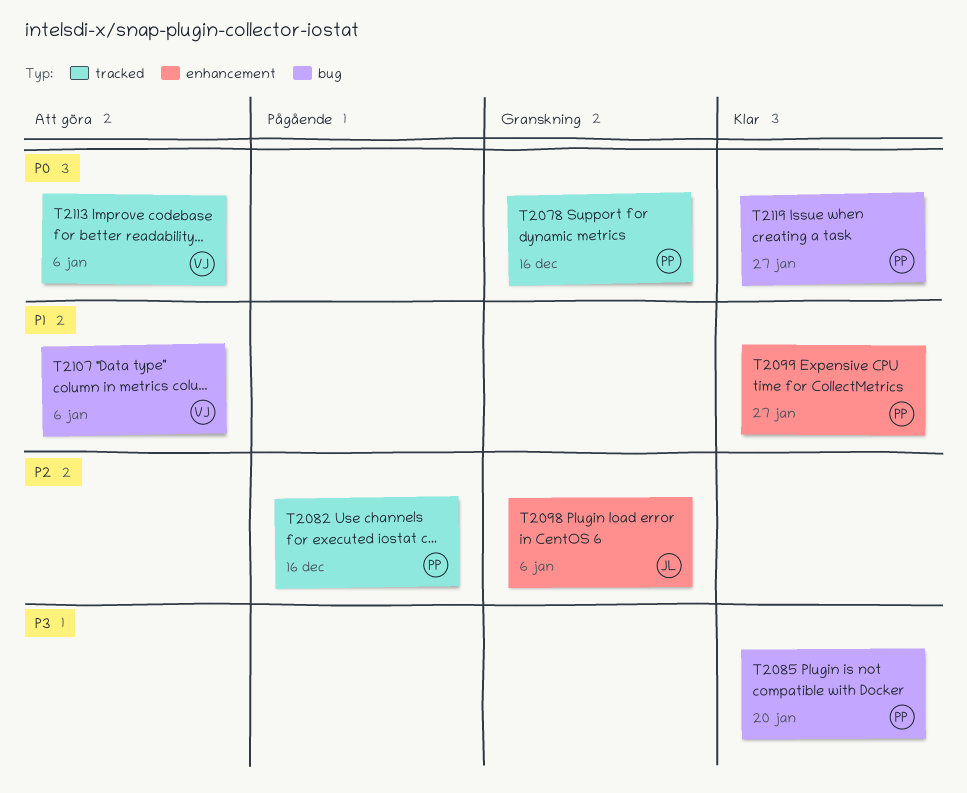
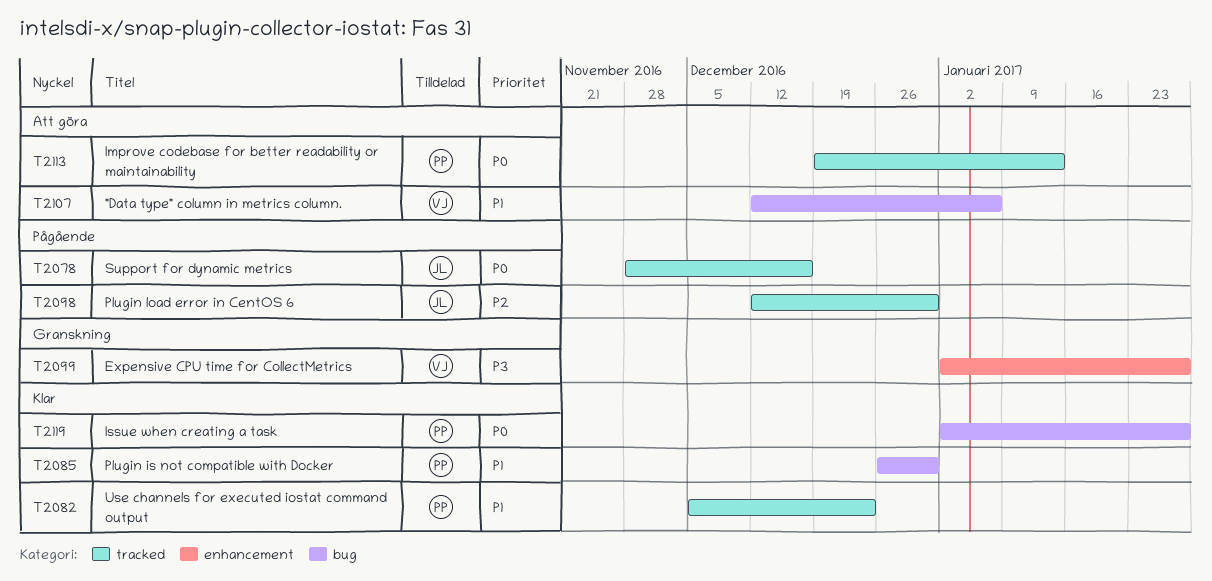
T2078, status: Granskning -> Pågående
T2078, owner: PP -> JL
T2082, status: Pågående -> Klar
T2082, priority: P2 -> P1
T2082, due: Dec 16 -> Dec 23
T2085, priority: P3 -> P1
T2085, due: Jan 20 -> Dec 30
T2098, status: Granskning -> Pågående
T2098, label: enhancement -> tracked
T2098, due: Jan 6 -> Dec 30
T2099, status: Klar -> Granskning
T2099, owner: PP -> VJ
T2099, priority: P1 -> P3
T2113, owner: VJ -> PP
T2113, due: Jan 6 -> Jan 13

